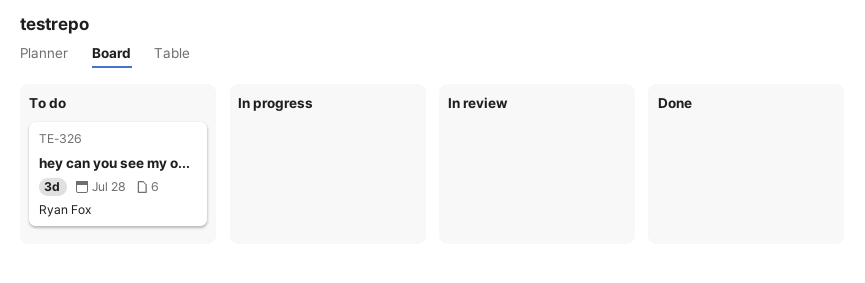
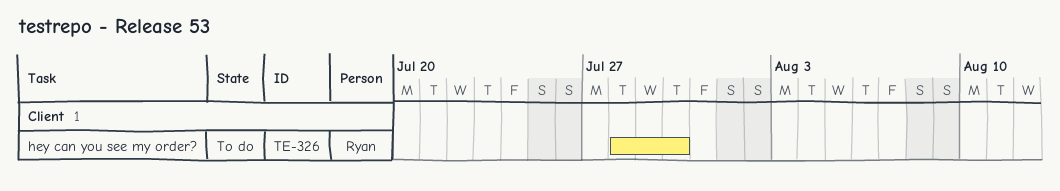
TE-326, due: Jul 28 -> Jul 30

